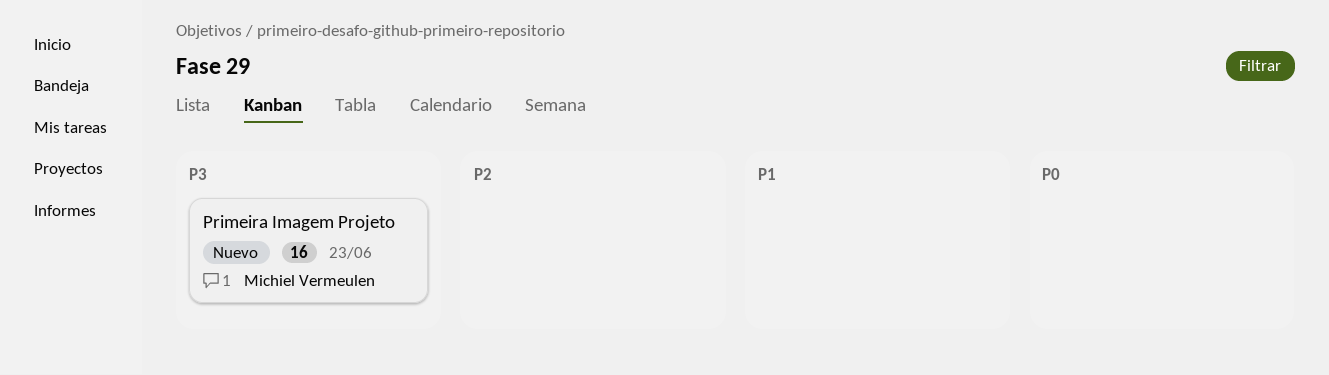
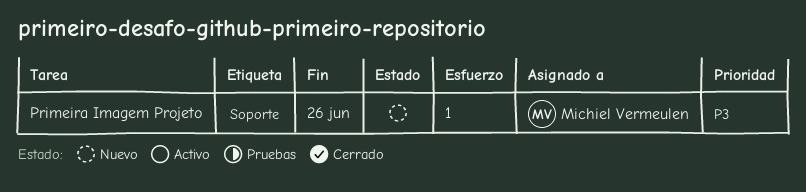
Primeira Imagem Projeto, estimate: 16 -> 1
Primeira Imagem Projeto, due: Jun 23 -> Jun 26

